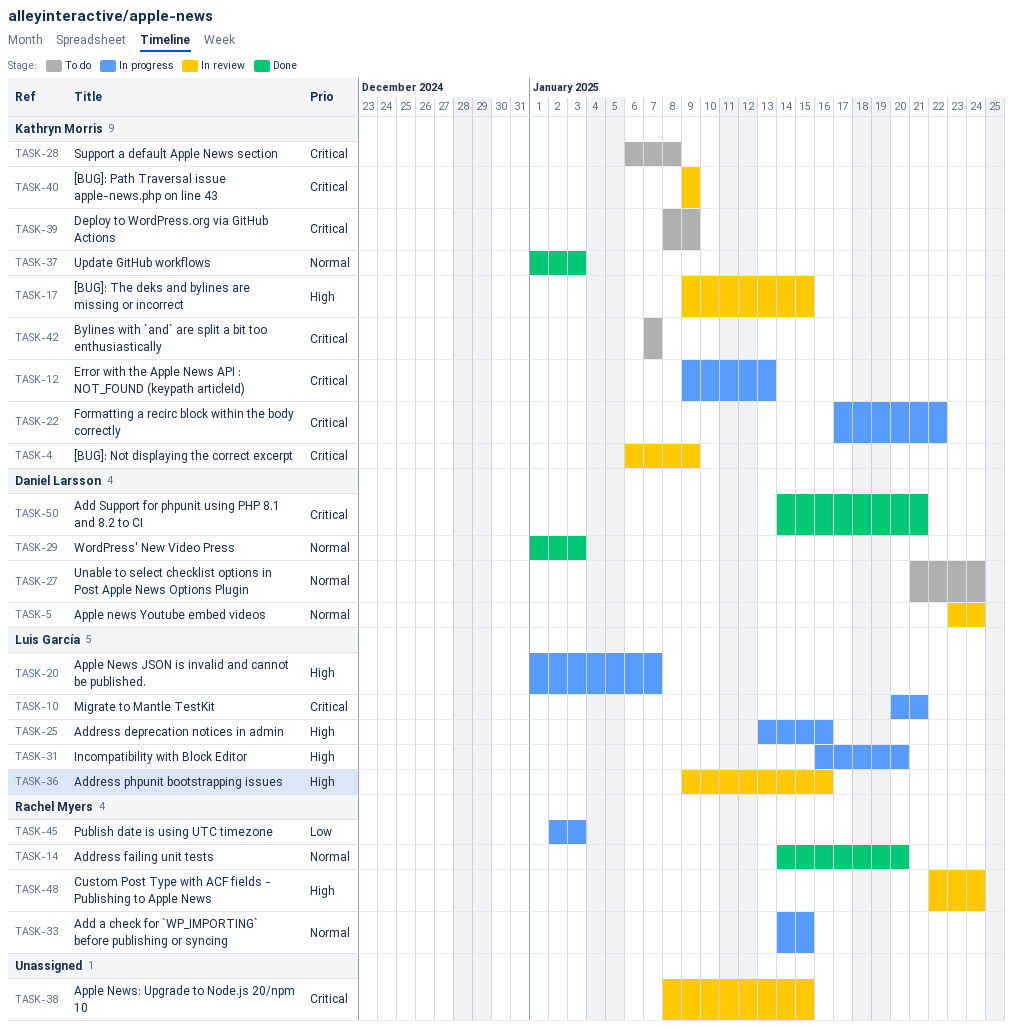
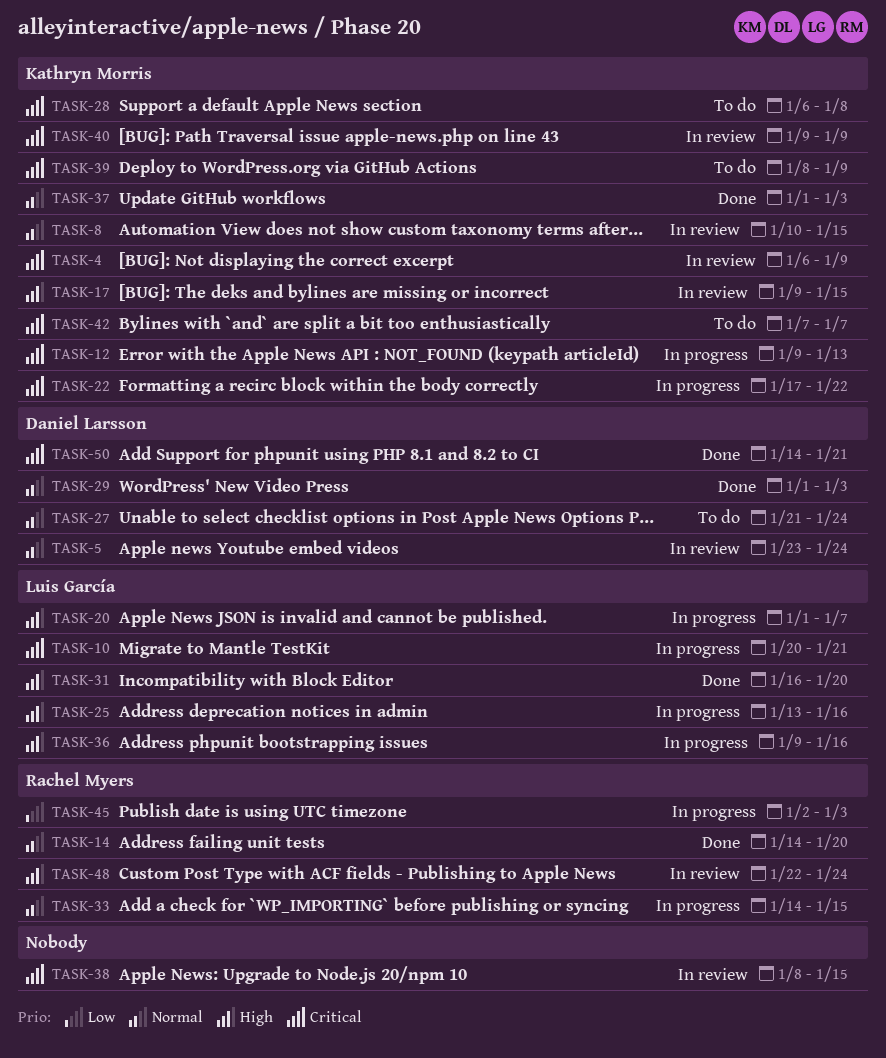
TASK-8: none -> present
TASK-31, status: In progress -> Done
TASK-36, status: In review -> In progress

